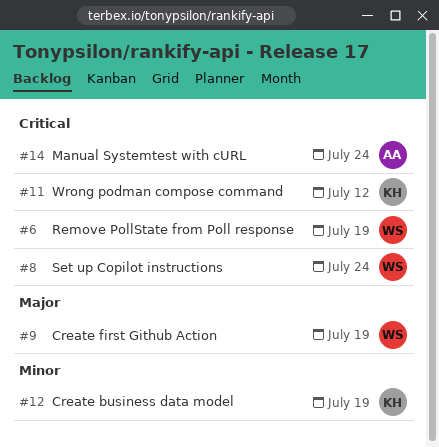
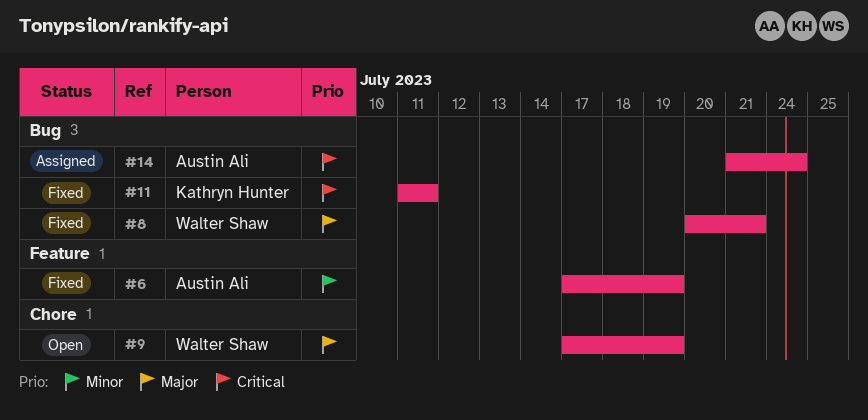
#6, owner: Walter Shaw -> Austin Ali
#6, priority: Critical -> Minor
#8, priority: Critical -> Major
#8, due: Jul 24 -> Jul 21
#11, due: Jul 12 -> Jul 11
#12: present -> none

